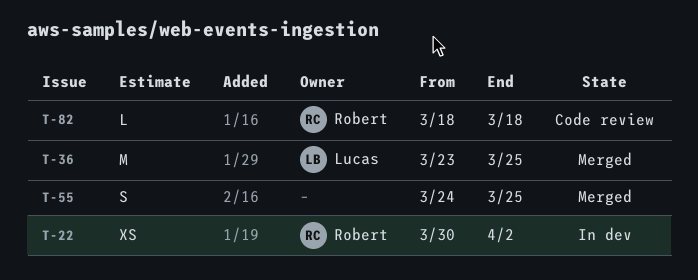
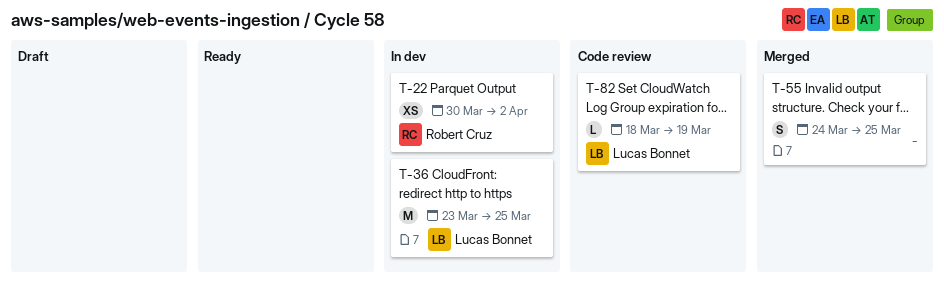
T-36, status: Merged -> In dev
T-82, owner: Robert Cruz -> Lucas Bonnet
T-82, due: Mar 18 -> Mar 19

